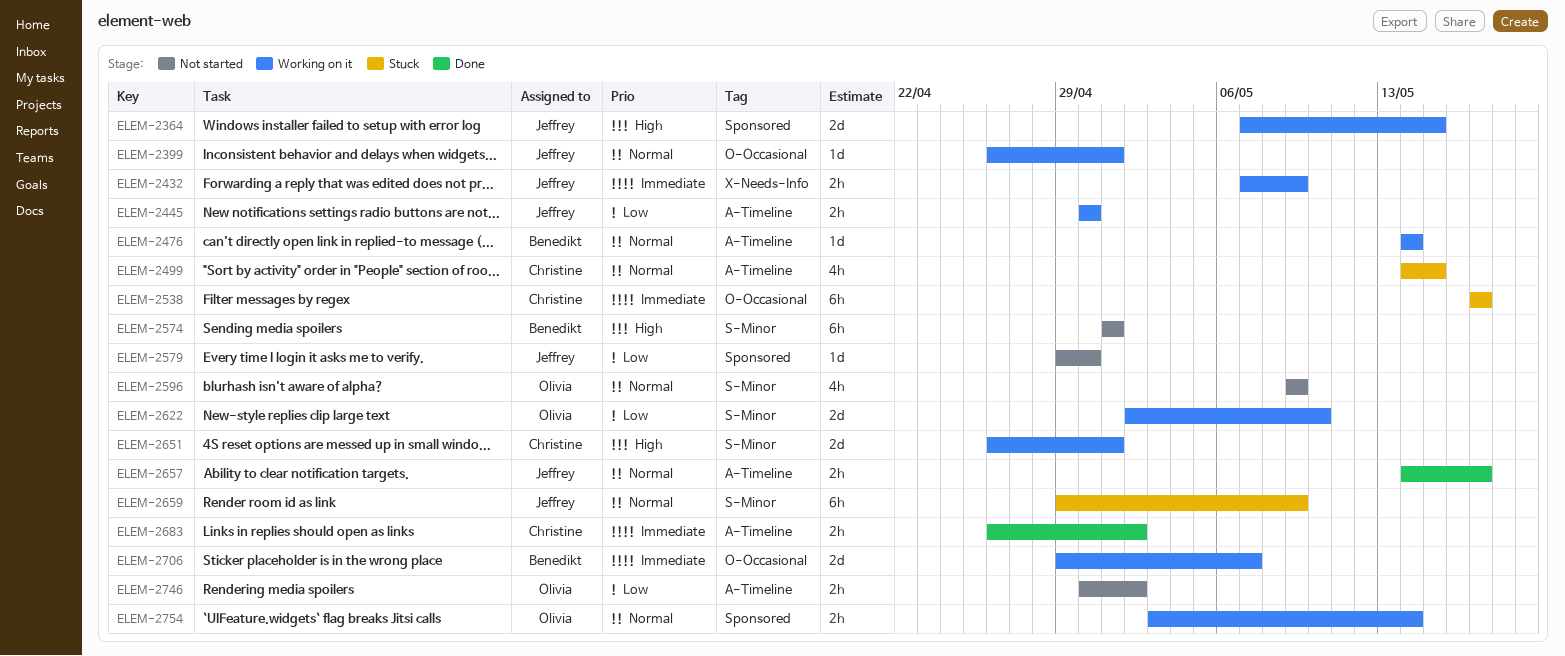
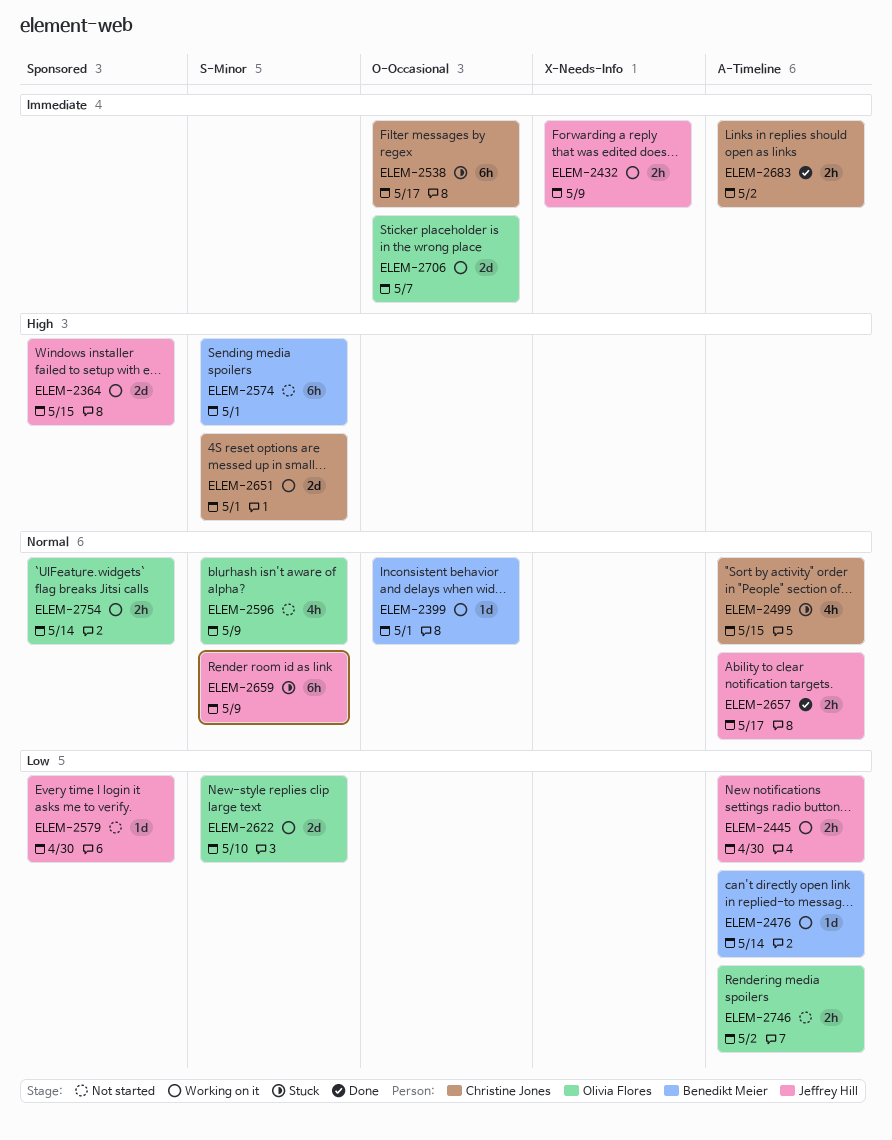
ELEM-2399, owner: Jeffrey Hill -> Benedikt Meier
ELEM-2476, priority: Normal -> Low
ELEM-2706, owner: Benedikt Meier -> Olivia Flores

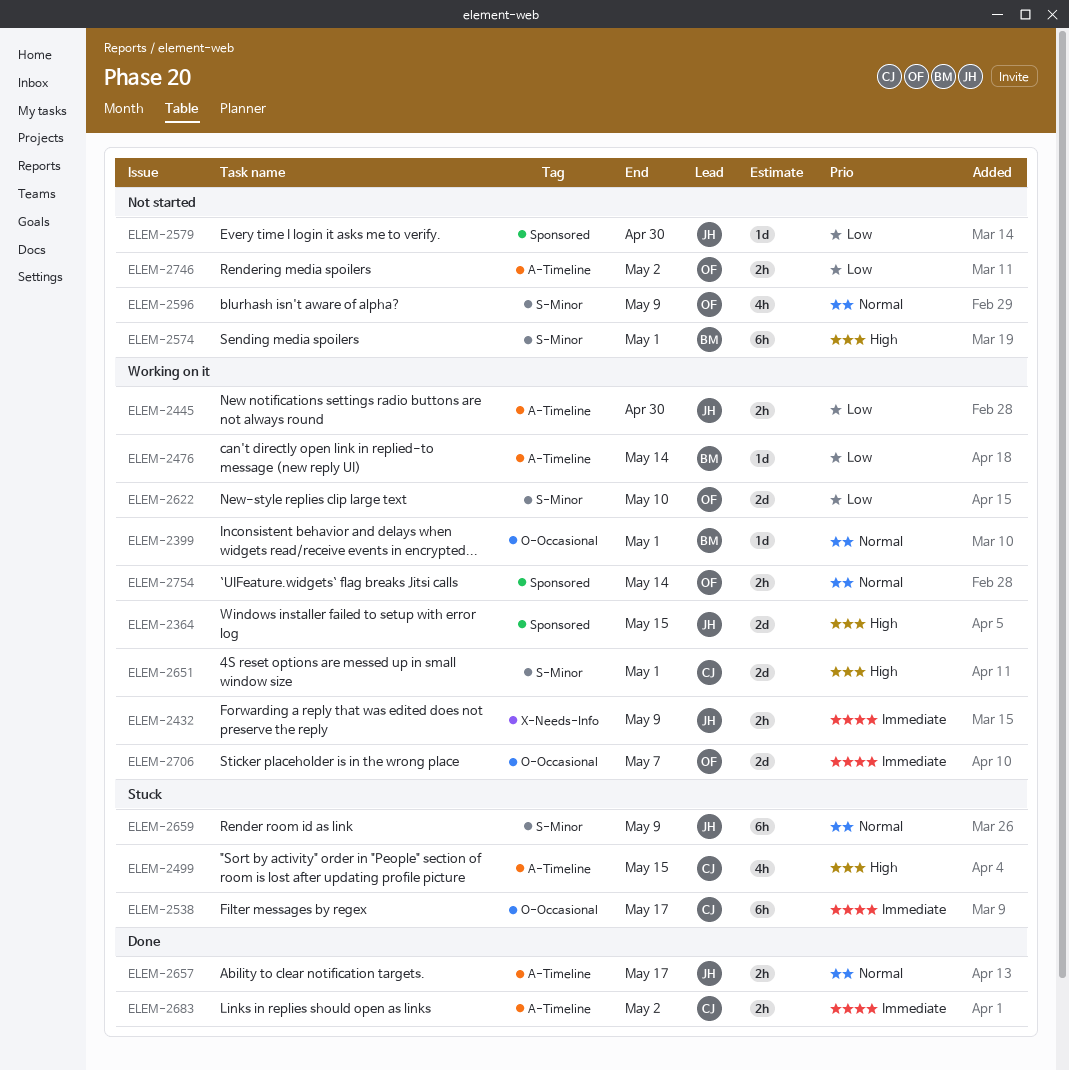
ELEM-2499, priority: Normal -> High

